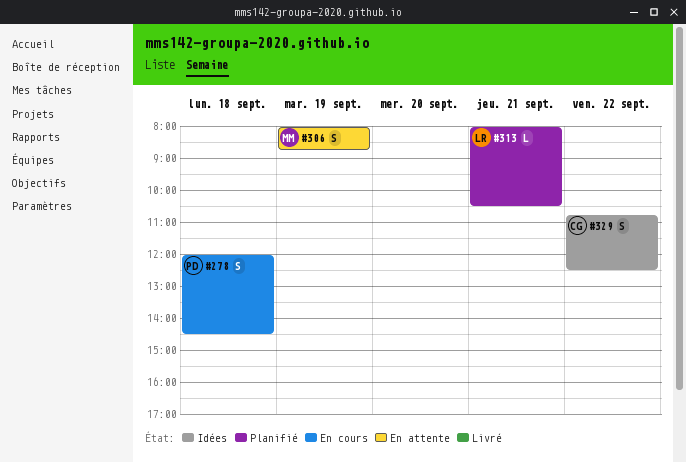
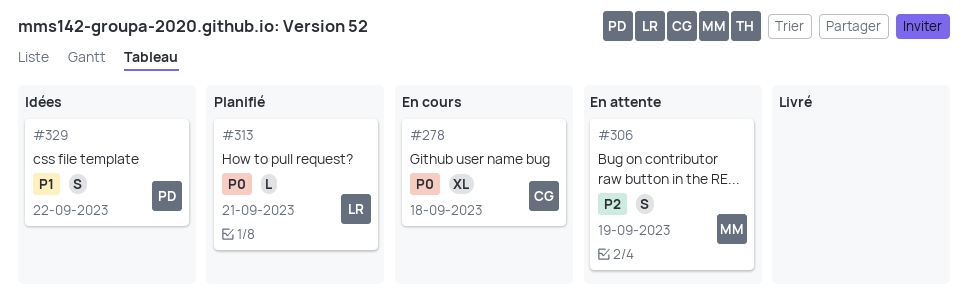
#278, owner: PD -> CG
#278, estimate: S -> XL
#329, owner: CG -> PD

